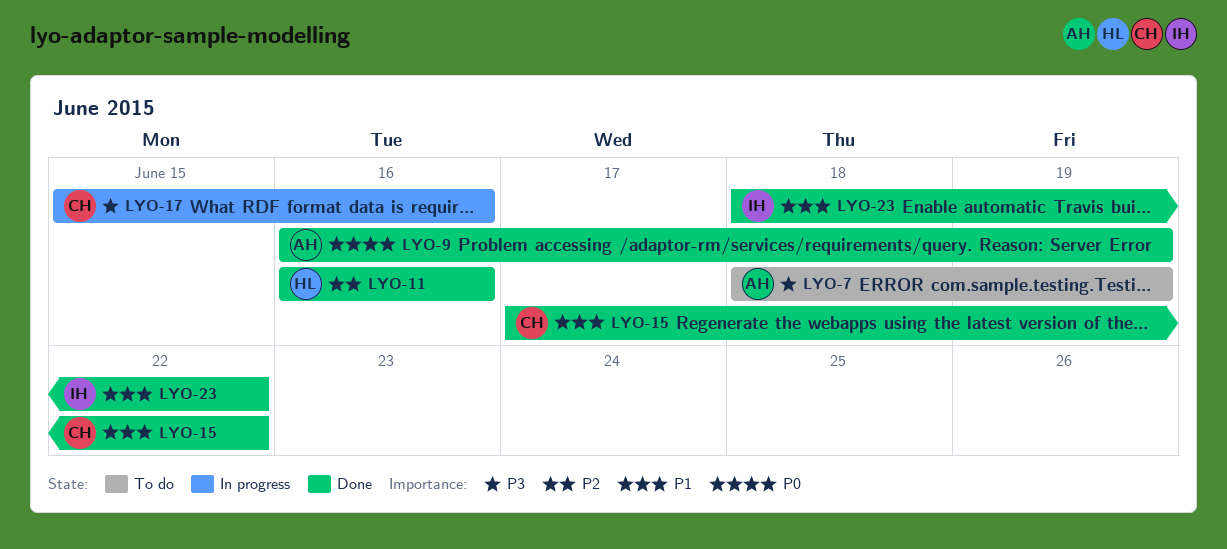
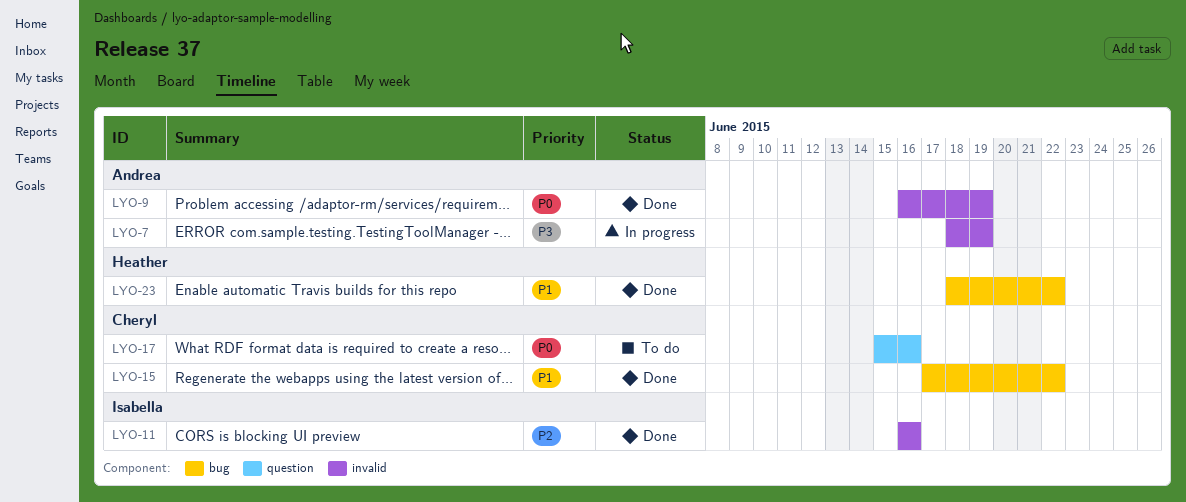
LYO-7, status: To do -> In progress
LYO-11, owner: Heather -> Isabella
LYO-17, status: In progress -> To do
LYO-17, priority: P3 -> P0
LYO-23, owner: Isabella -> Heather

